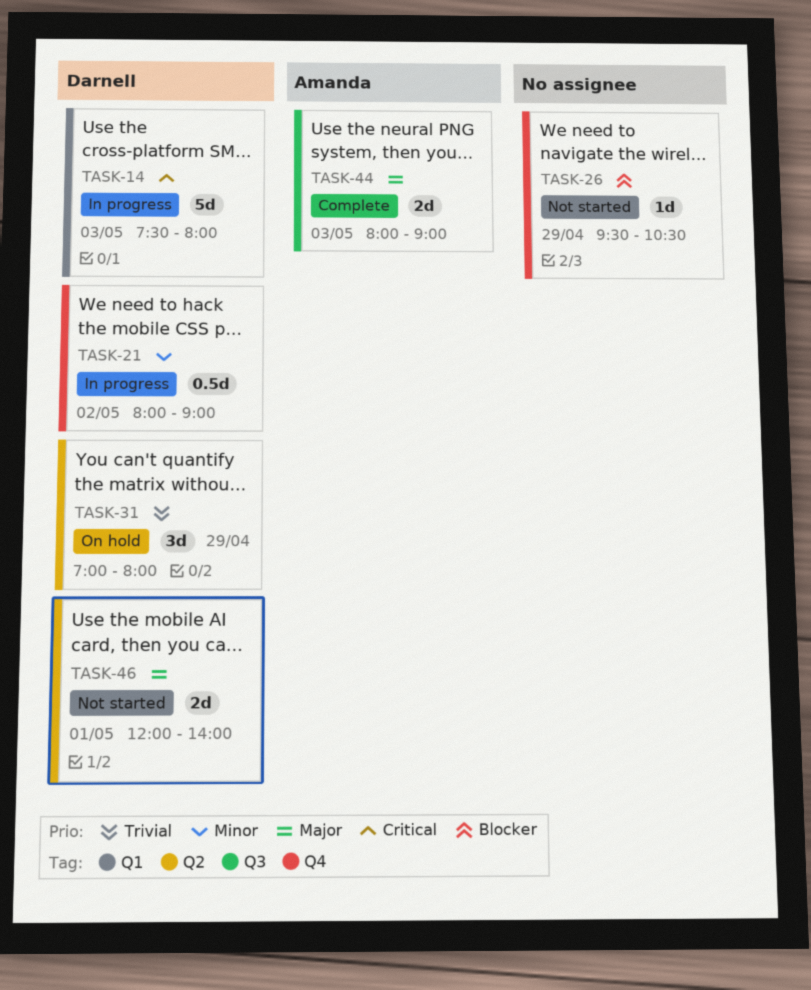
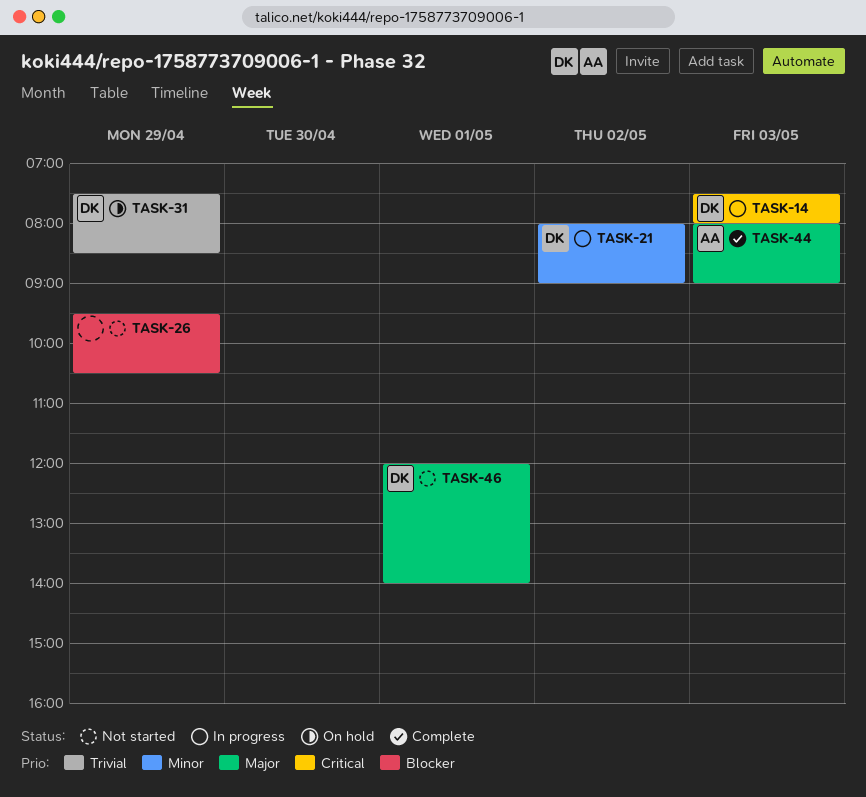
TASK-31, begins: 07:00 -> 07:30
TASK-31, ends: 08:00 -> 08:30

